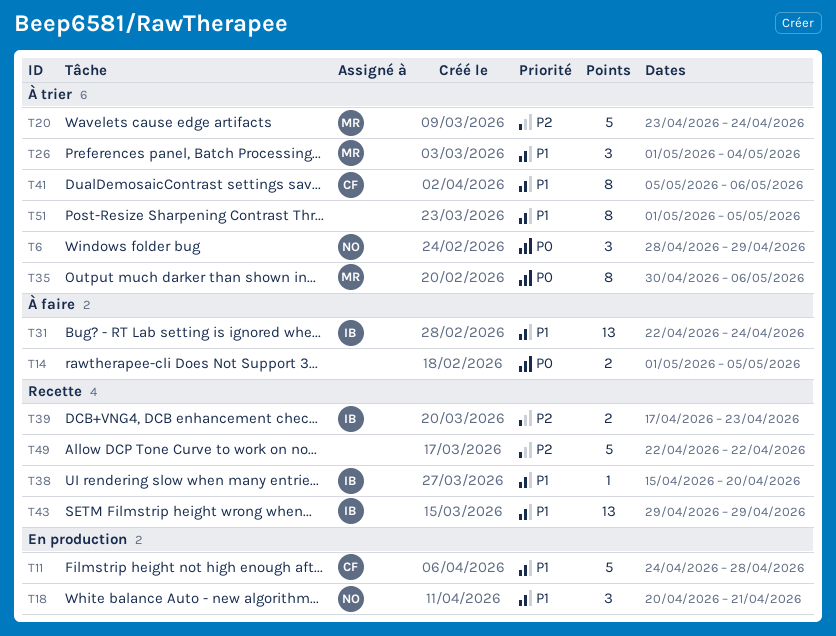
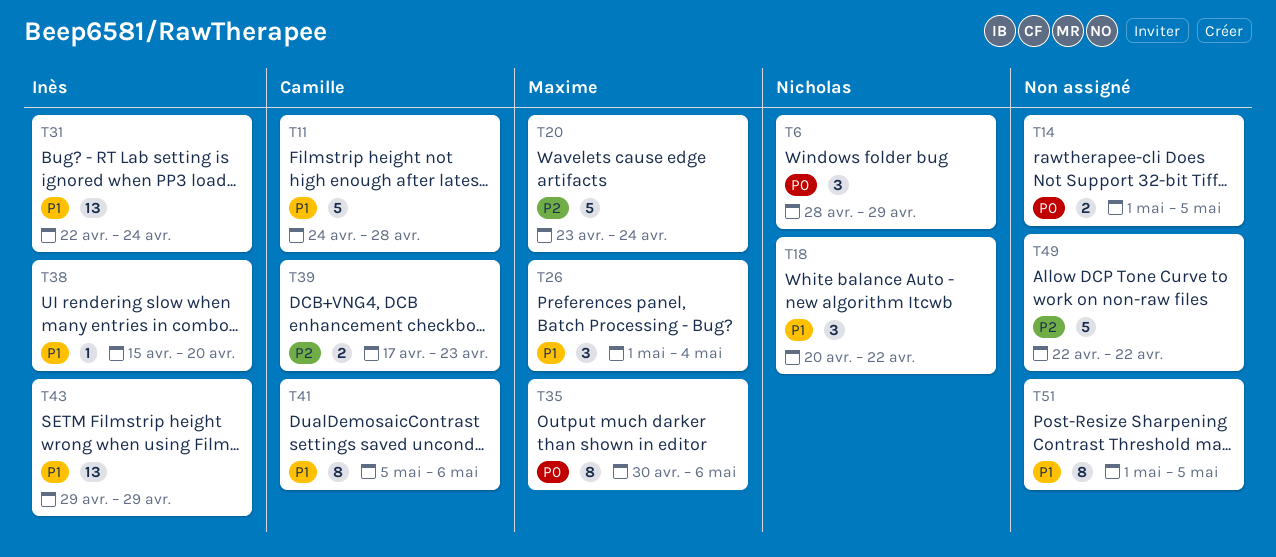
T18, due: Apr 21 -> Apr 22
T39, owner: Inès -> Camille

